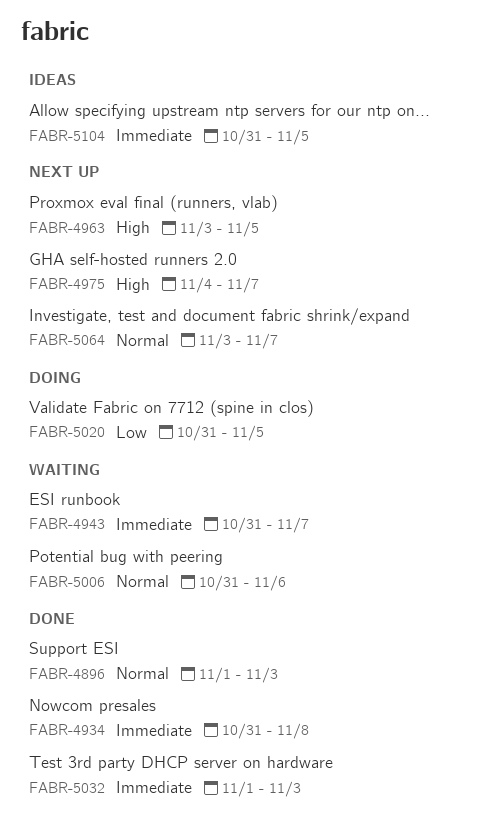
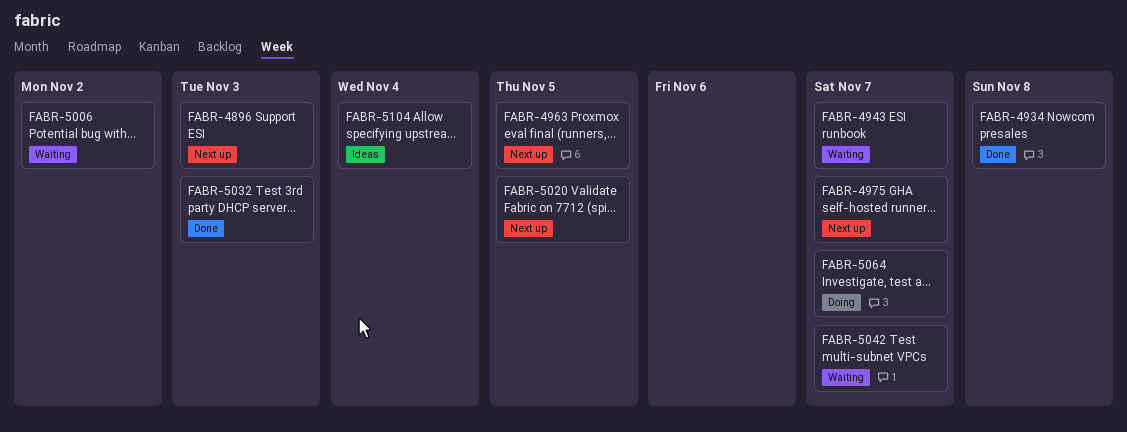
FABR-4896, status: Done -> Next up
FABR-5006, due: Nov 6 -> Nov 2
FABR-5020, status: Doing -> Next up
FABR-5042: none -> present
FABR-5064, status: Next up -> Doing
FABR-5104, due: Nov 5 -> Nov 4

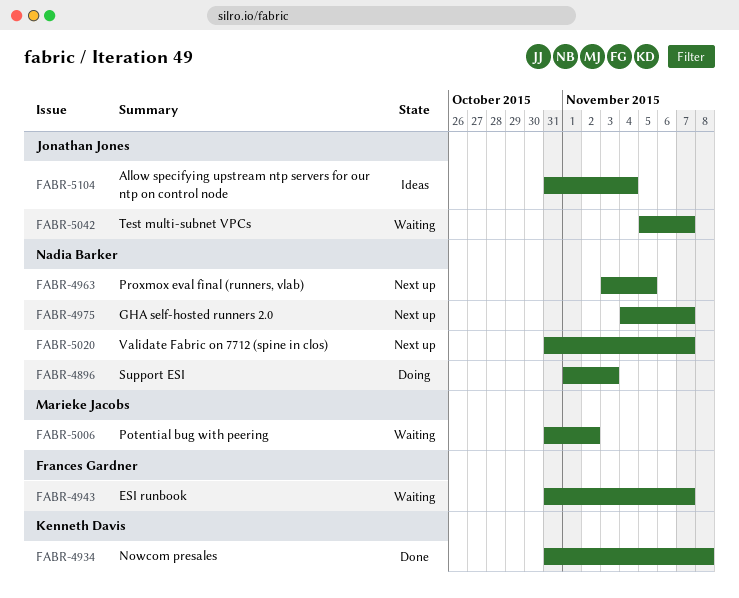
FABR-4896, status: Next up -> Doing
FABR-5020, due: Nov 5 -> Nov 7
FABR-5032: present -> none
FABR-5064: present -> none

